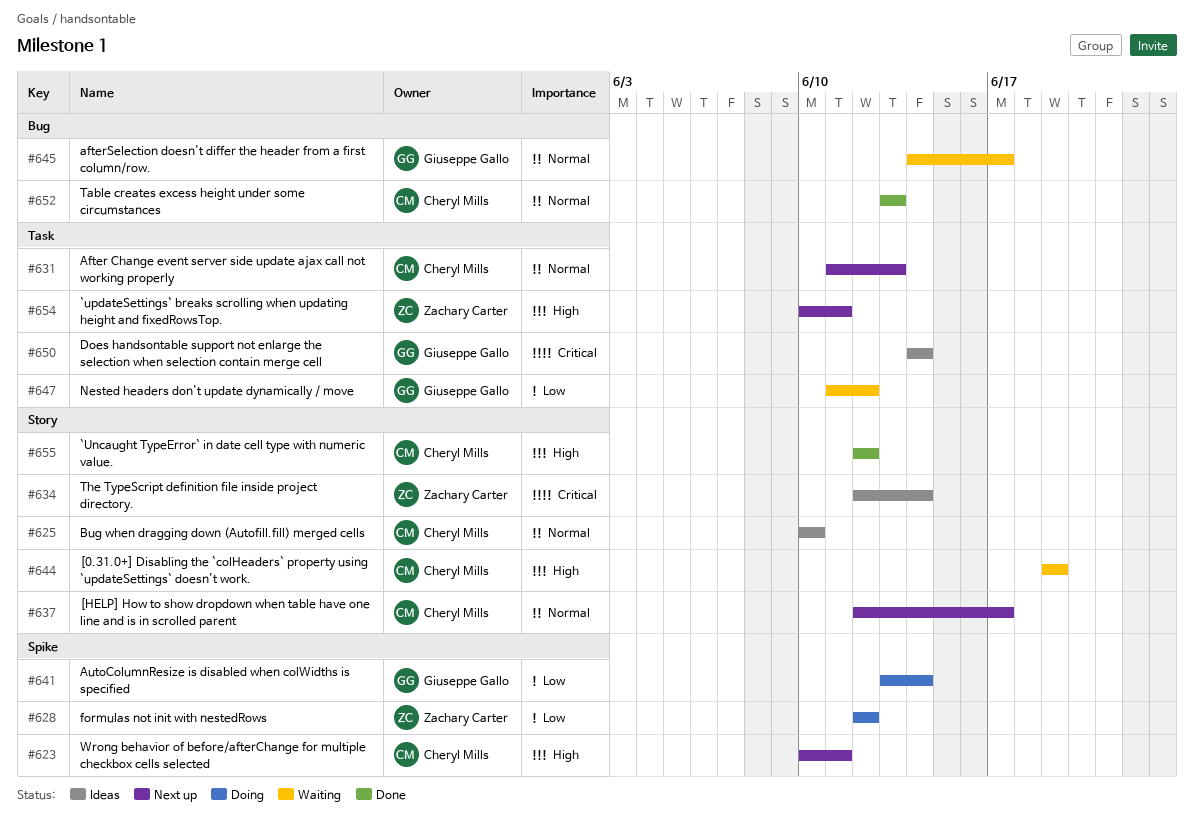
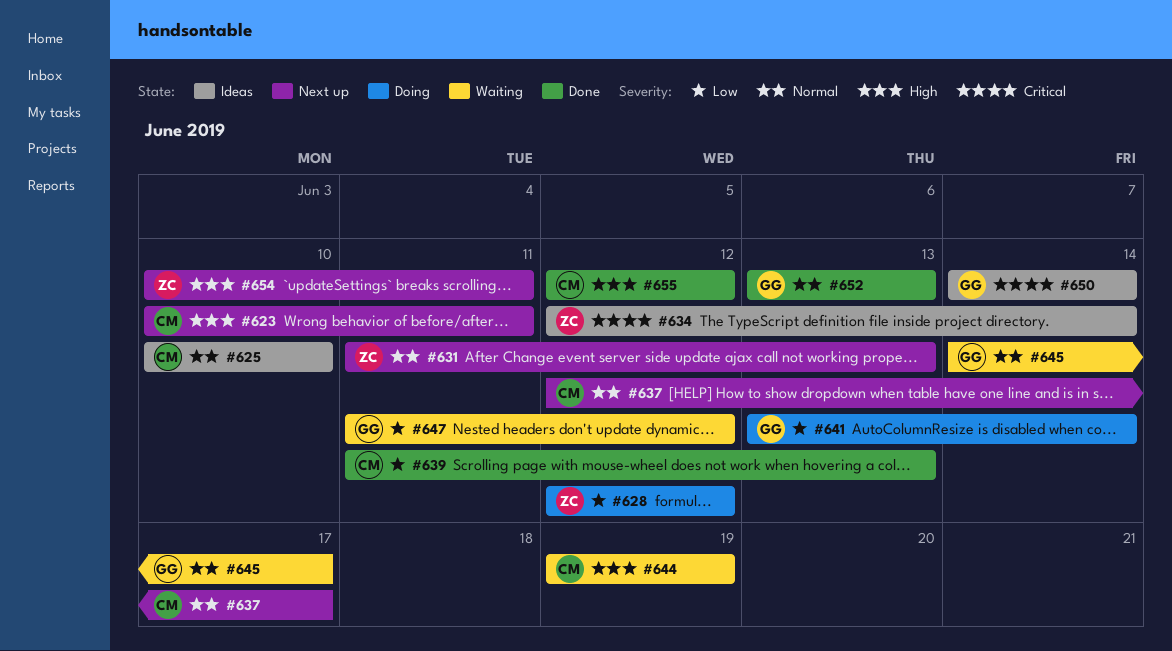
#631, owner: Cheryl Mills -> Zachary Carter
#639: none -> present
#652, owner: Cheryl Mills -> Giuseppe Gallo

